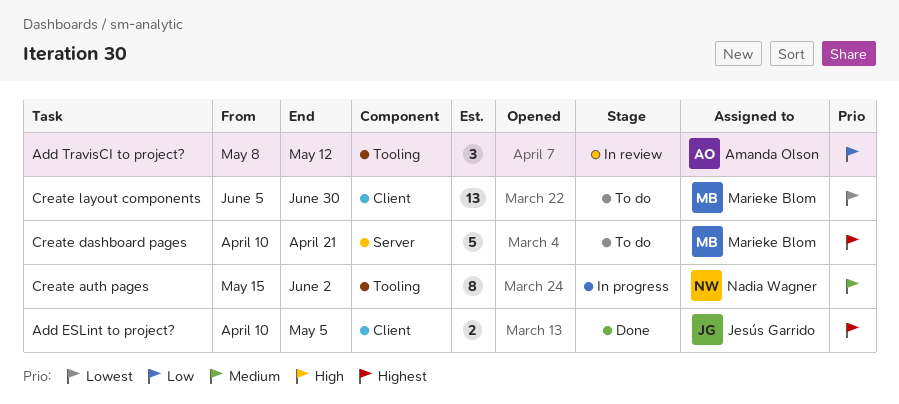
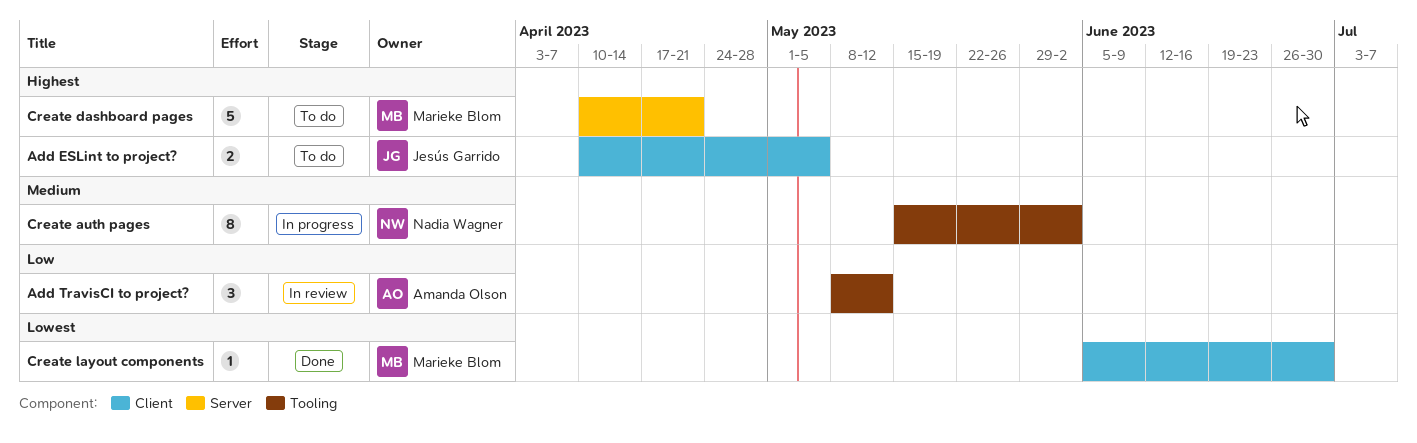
Add ESLint to project?, status: Done -> To do
Create layout components, status: To do -> Done
Create layout components, estimate: 13 -> 1

